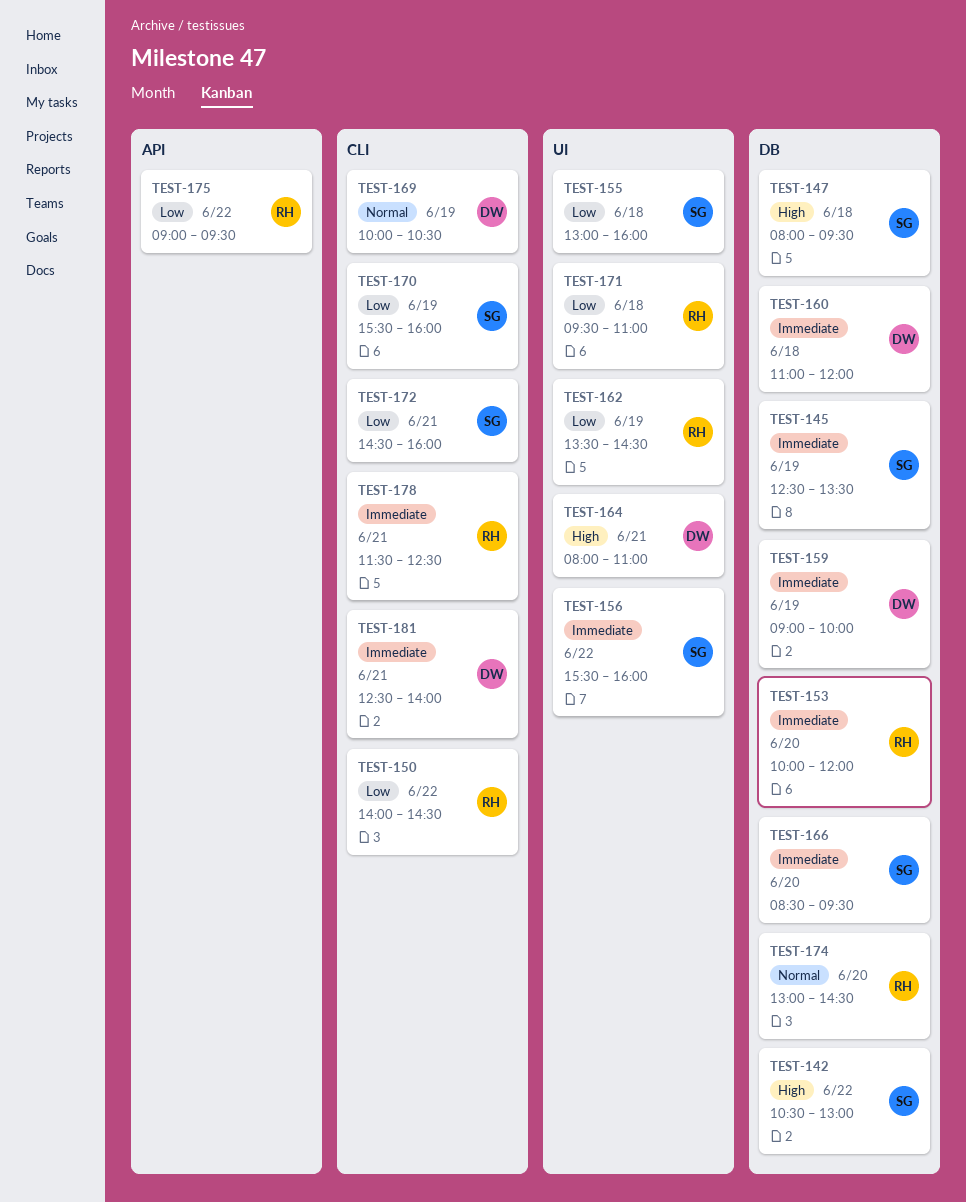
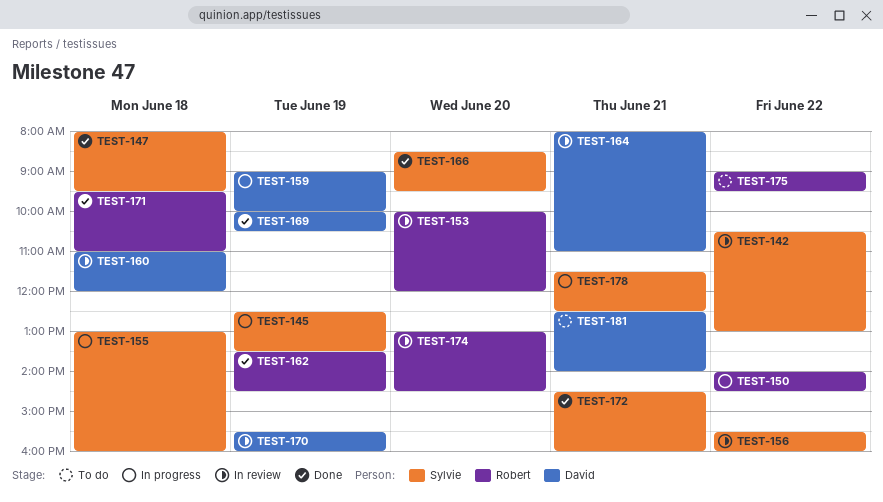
TEST-170, owner: Sylvie -> David
TEST-178, owner: Robert -> Sylvie

